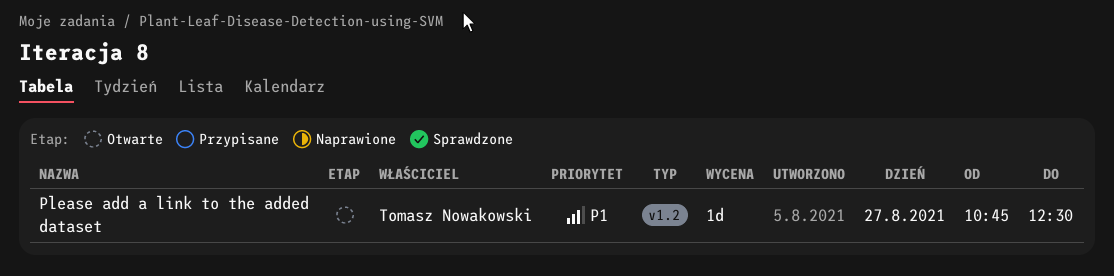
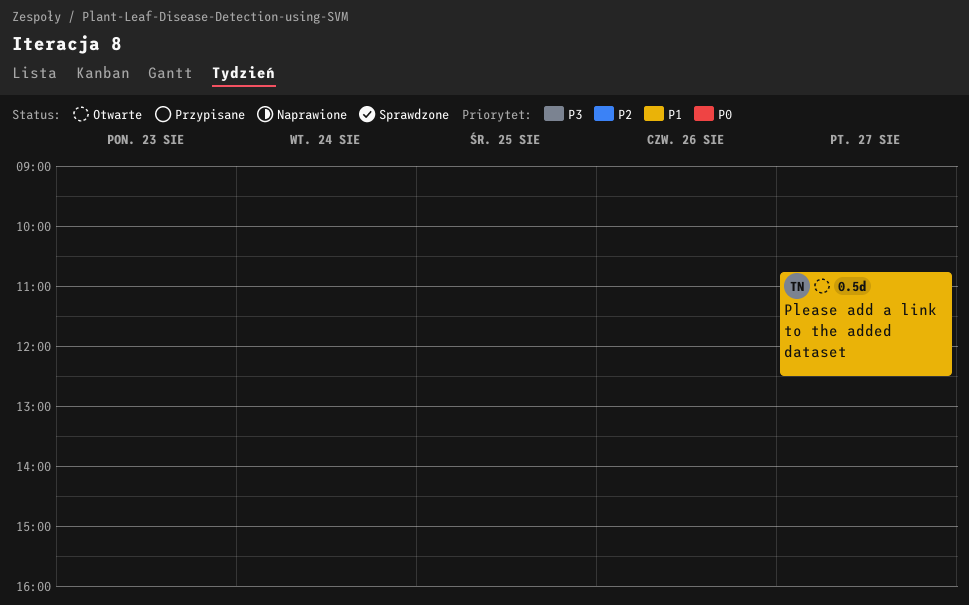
Please add a link to the added dataset, estimate: 1d -> 0.5d

